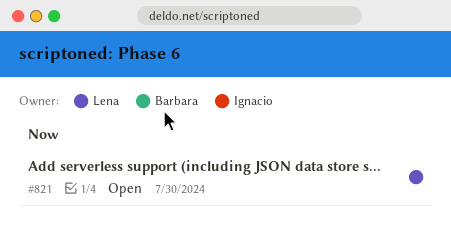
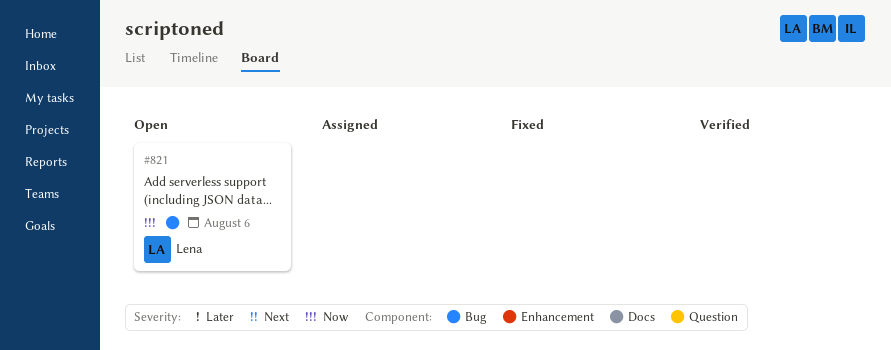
#821, due: Jul 30 -> Aug 6

